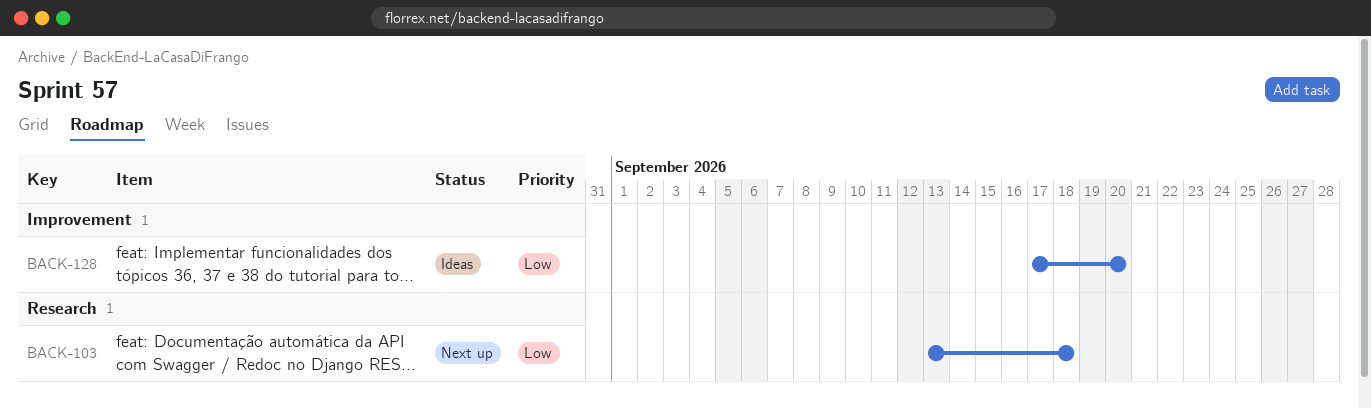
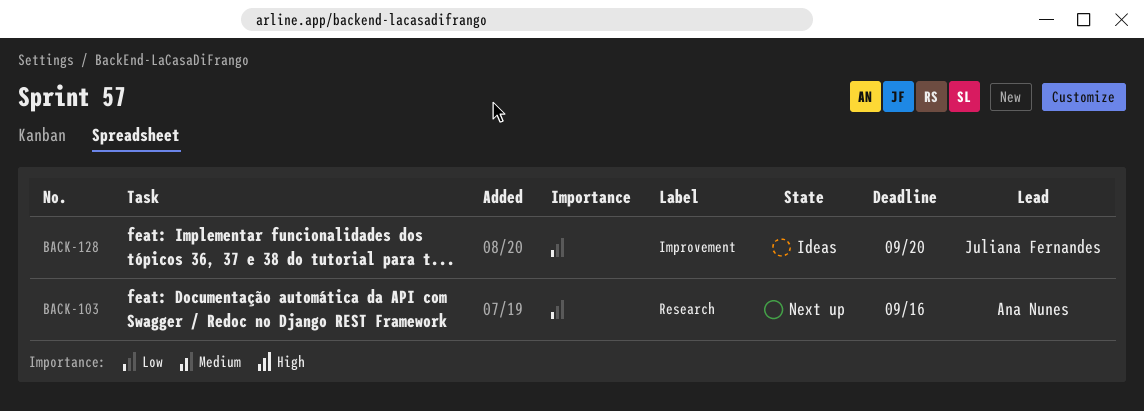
BACK-103, due: Sep 18 -> Sep 16

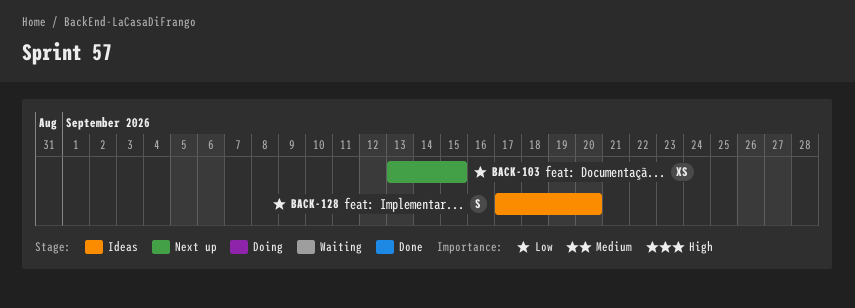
BACK-103, due: Sep 16 -> Sep 15

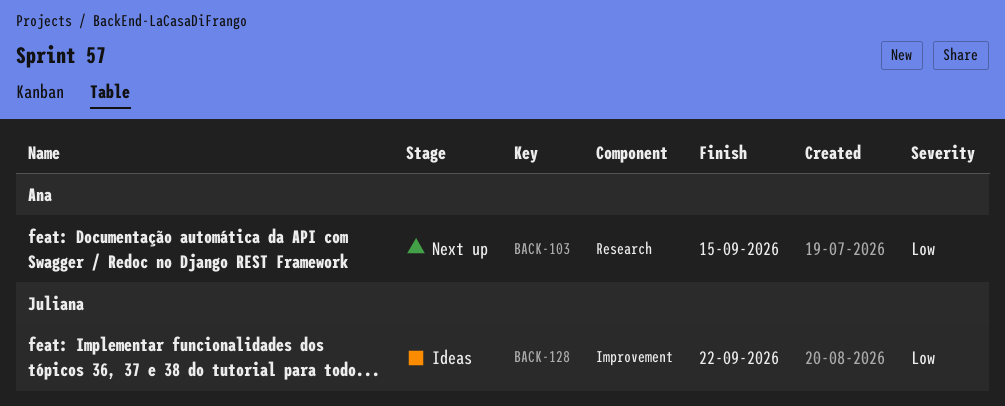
BACK-128, due: Sep 20 -> Sep 22

